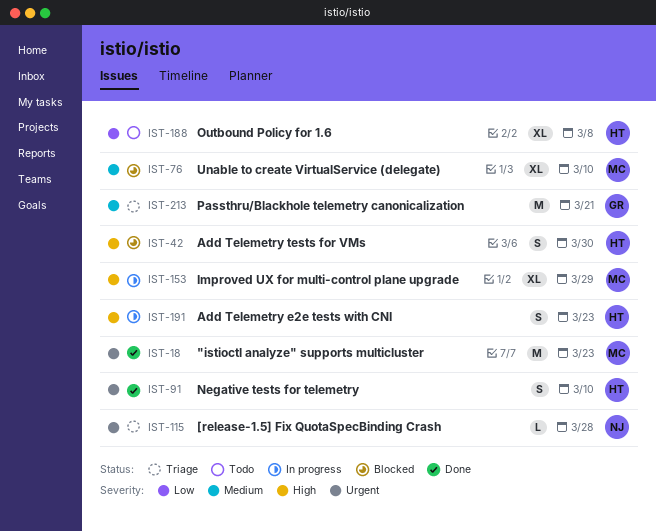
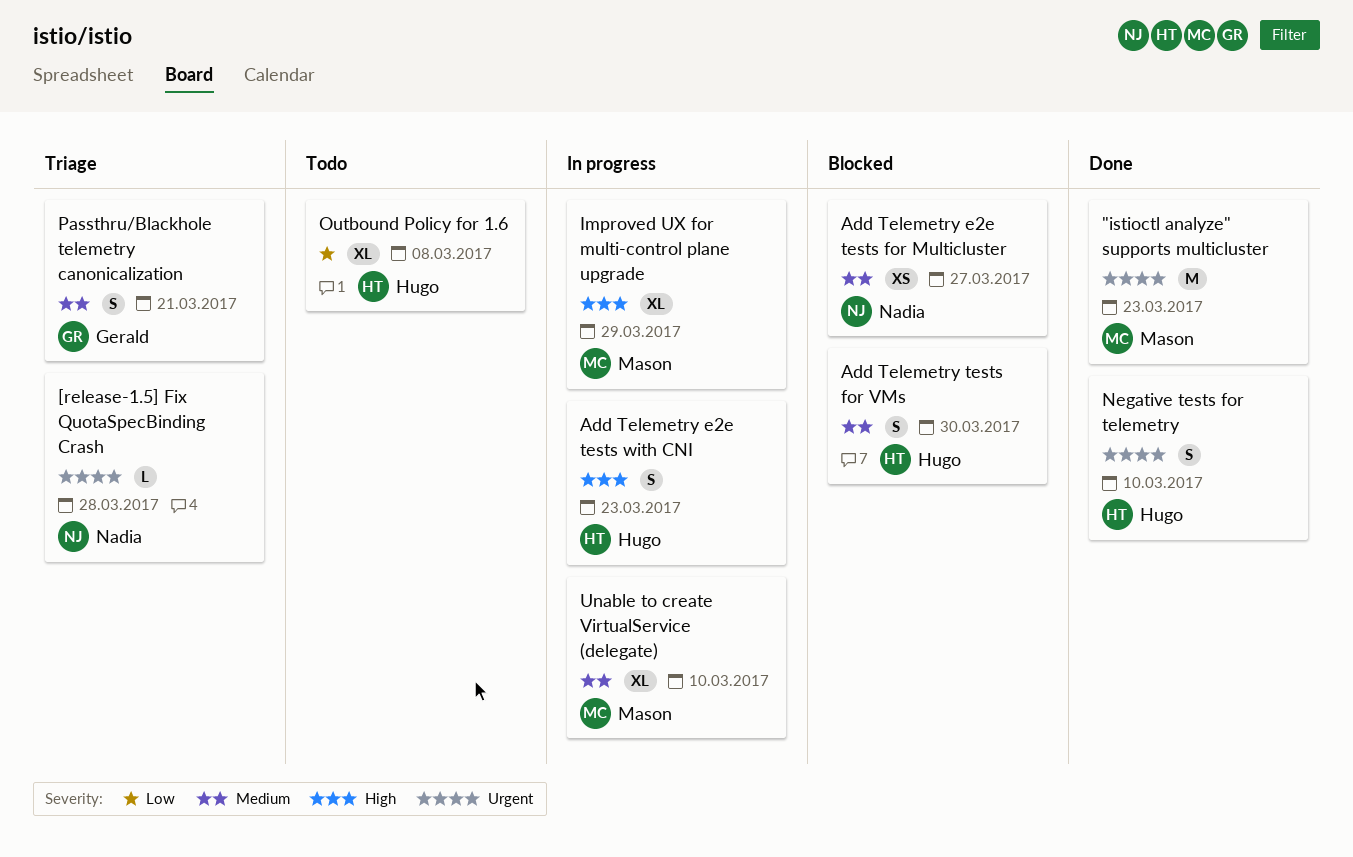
Add Telemetry e2e tests for Multicluster: none -> present
Add Telemetry tests for VMs, priority: High -> Medium
Passthru/Blackhole telemetry canonicalization, estimate: M -> S
Unable to create VirtualService (delegate), status: Blocked -> In progress

